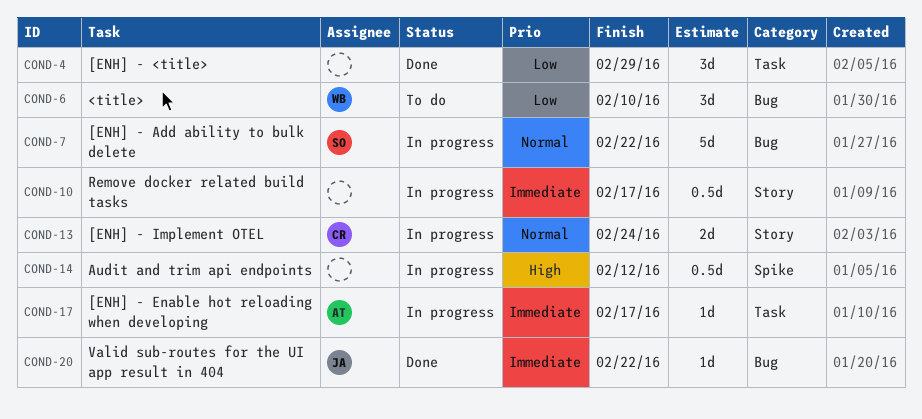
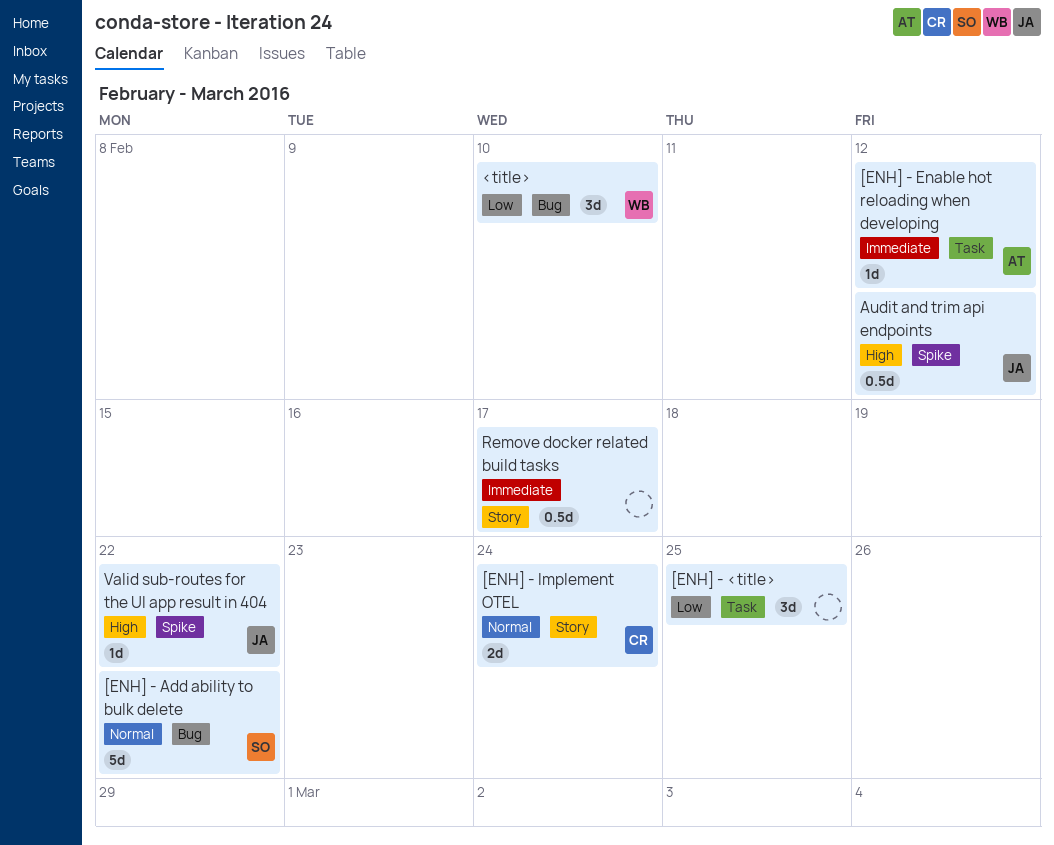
[ENH] - <title>, due: Feb 29 -> Feb 25
[ENH] - Enable hot reloading when developing, due: Feb 17 -> Feb 12
Audit and trim api endpoints, owner: none -> JA
Valid sub-routes for the UI app result in 404, priority: Immediate -> High
Valid sub-routes for the UI app result in 404, label: Bug -> Spike

